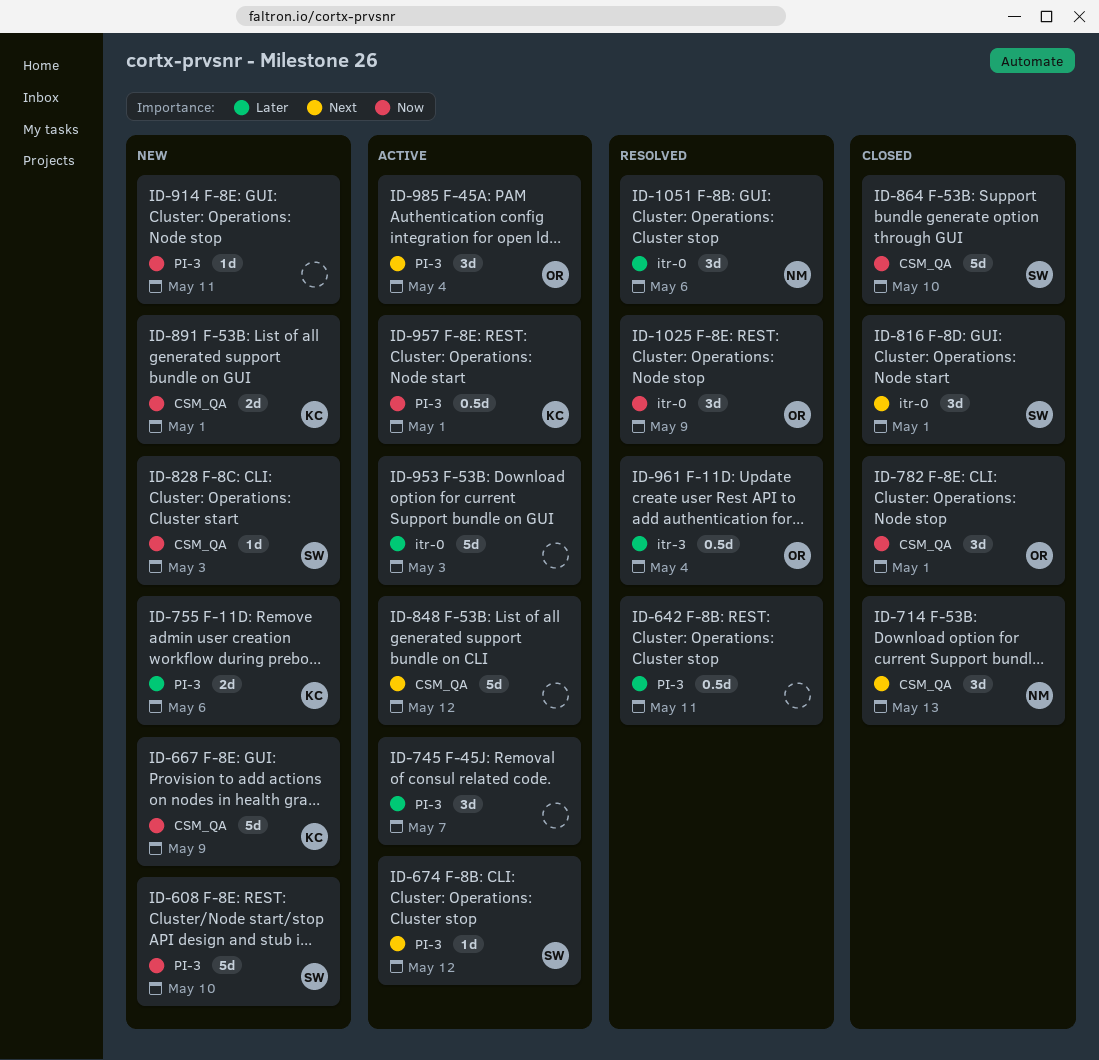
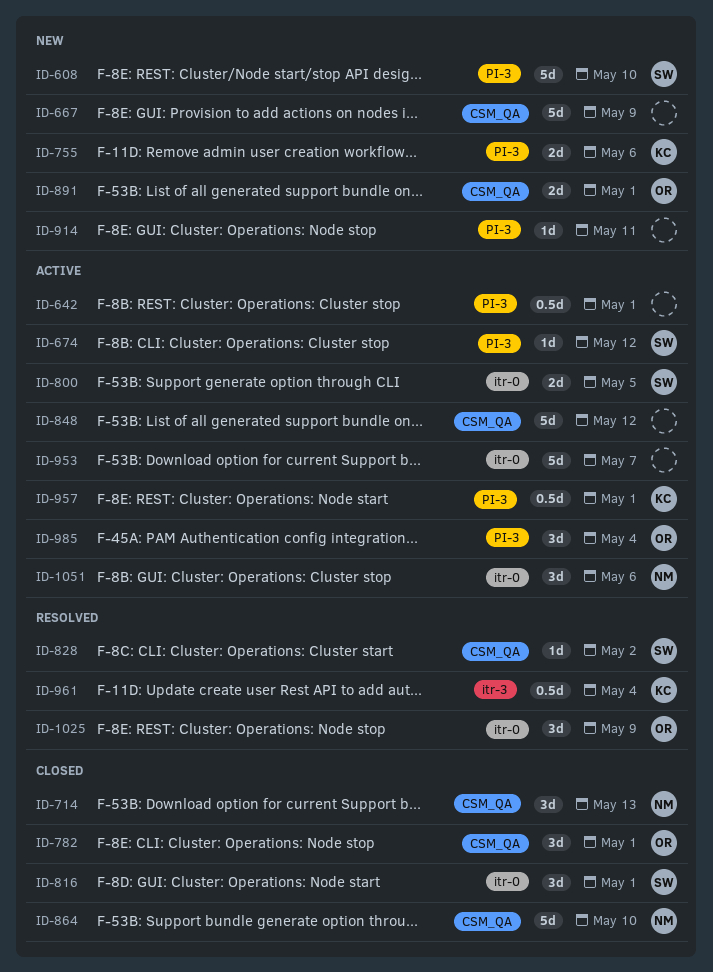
ID-642, status: Resolved -> Active
ID-642, due: May 11 -> May 1
ID-667, owner: KC -> none
ID-745: present -> none
ID-800: none -> present
ID-828, status: New -> Resolved
ID-828, due: May 3 -> May 2
ID-864, owner: SW -> NM
ID-891, owner: KC -> OR
ID-953, due: May 3 -> May 7
ID-961, owner: OR -> KC
ID-1051, status: Resolved -> Active

